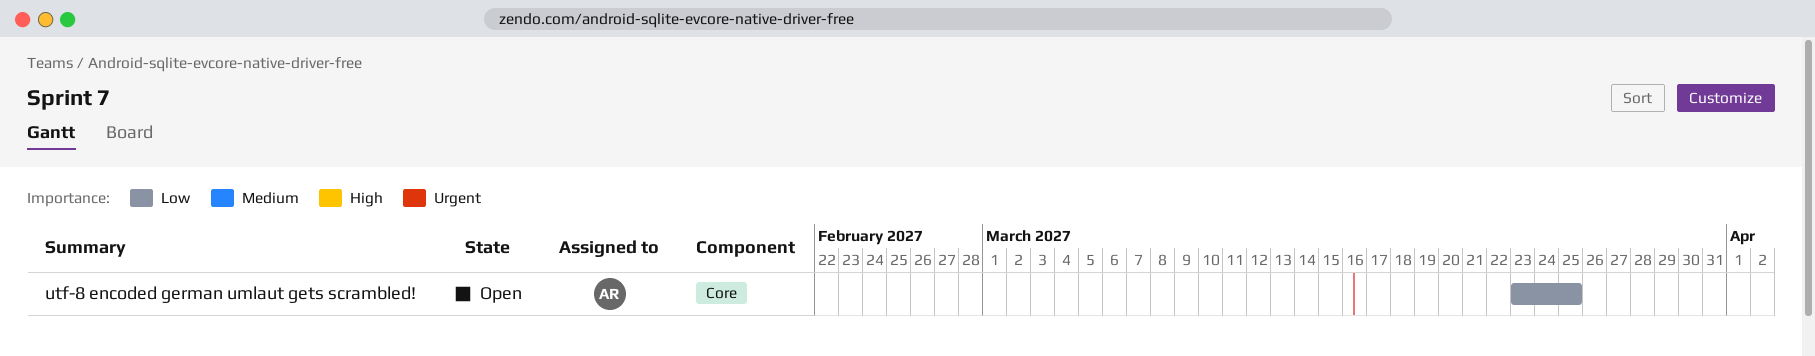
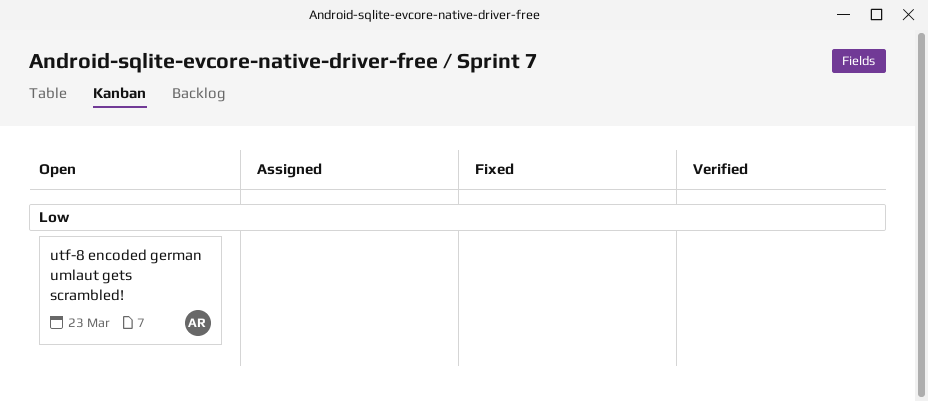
utf-8 encoded german umlaut gets scrambled!, due: Mar 25 -> Mar 23

